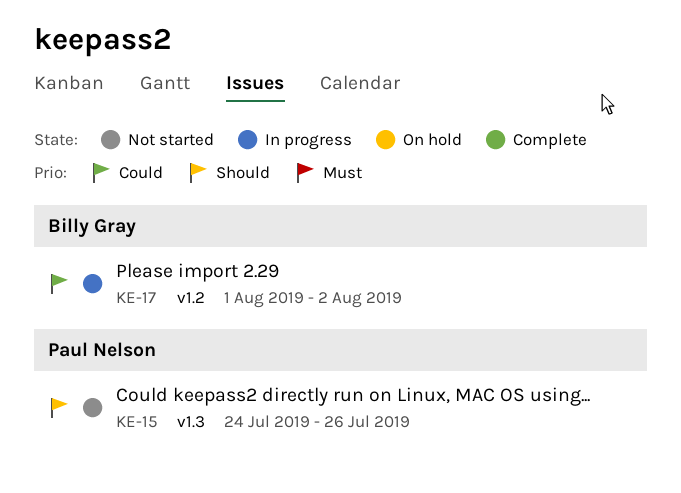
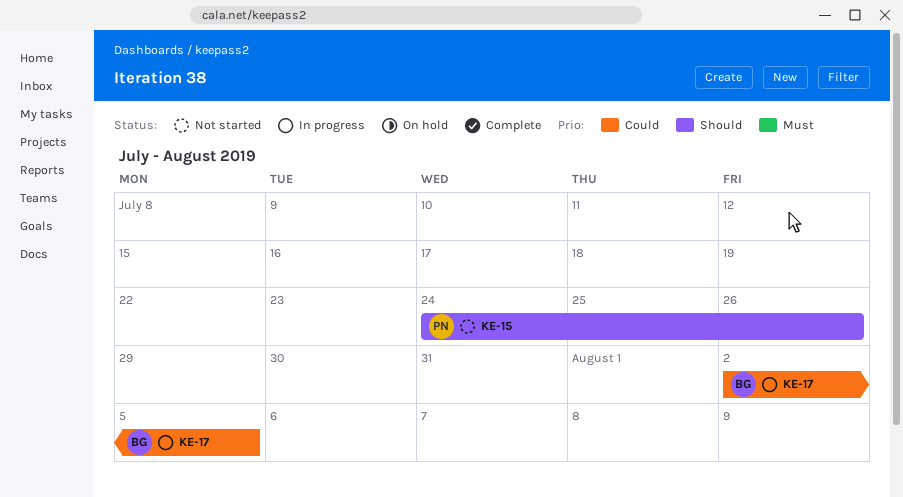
KE-17, start: Aug 1 -> Aug 2
KE-17, due: Aug 2 -> Aug 5

